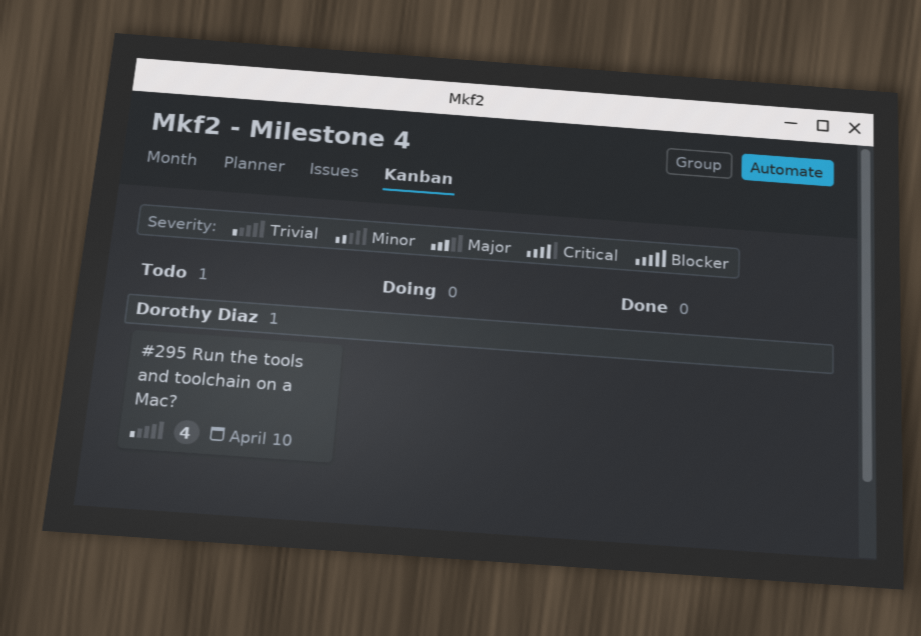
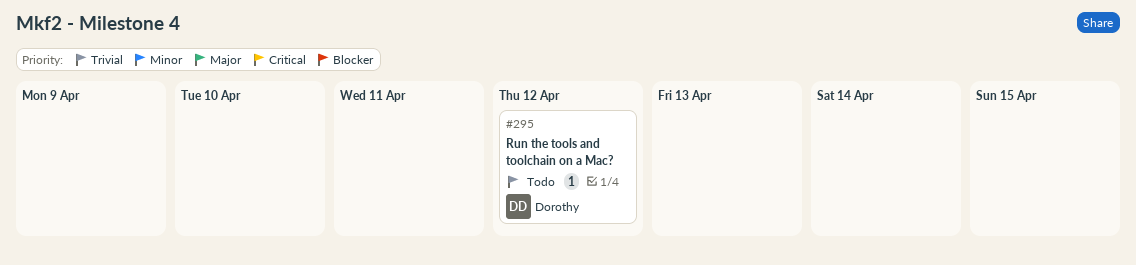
#295, estimate: 4 -> 1
#295, due: Apr 10 -> Apr 12

